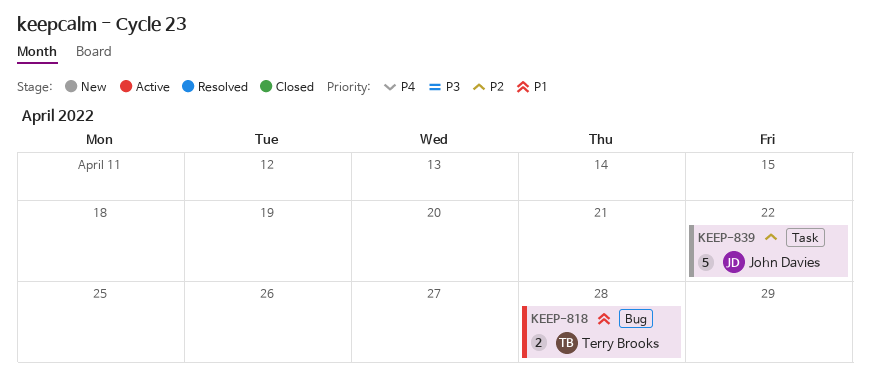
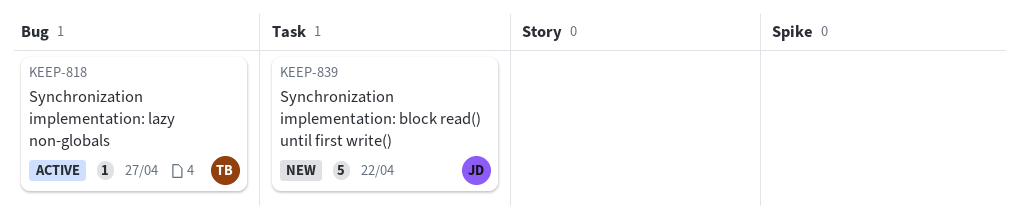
KEEP-818, estimate: 2 -> 1
KEEP-818, due: Apr 28 -> Apr 27

